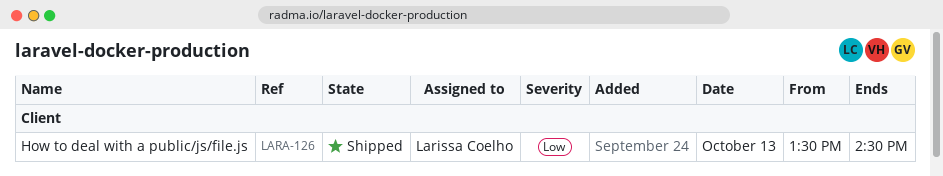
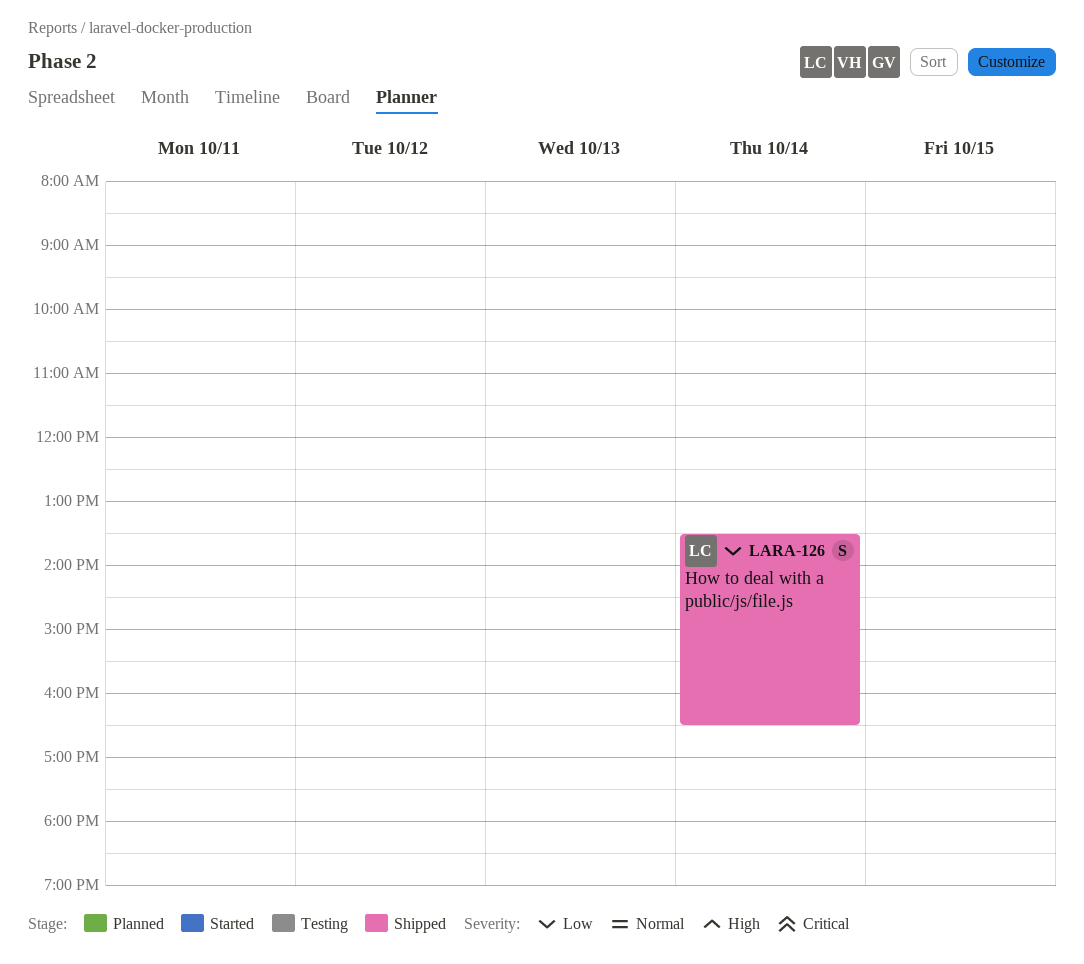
LARA-126, day: Oct 13 -> Oct 14
LARA-126, ends: 14:30 -> 16:30

